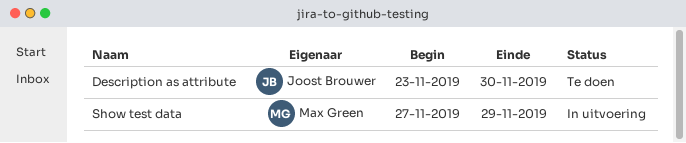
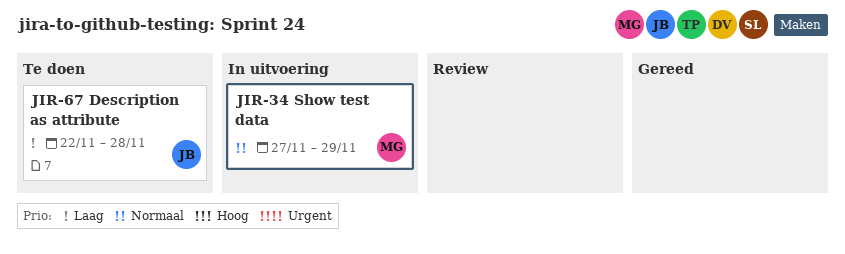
Description as attribute, start: Nov 23 -> Nov 22
Description as attribute, due: Nov 30 -> Nov 28

